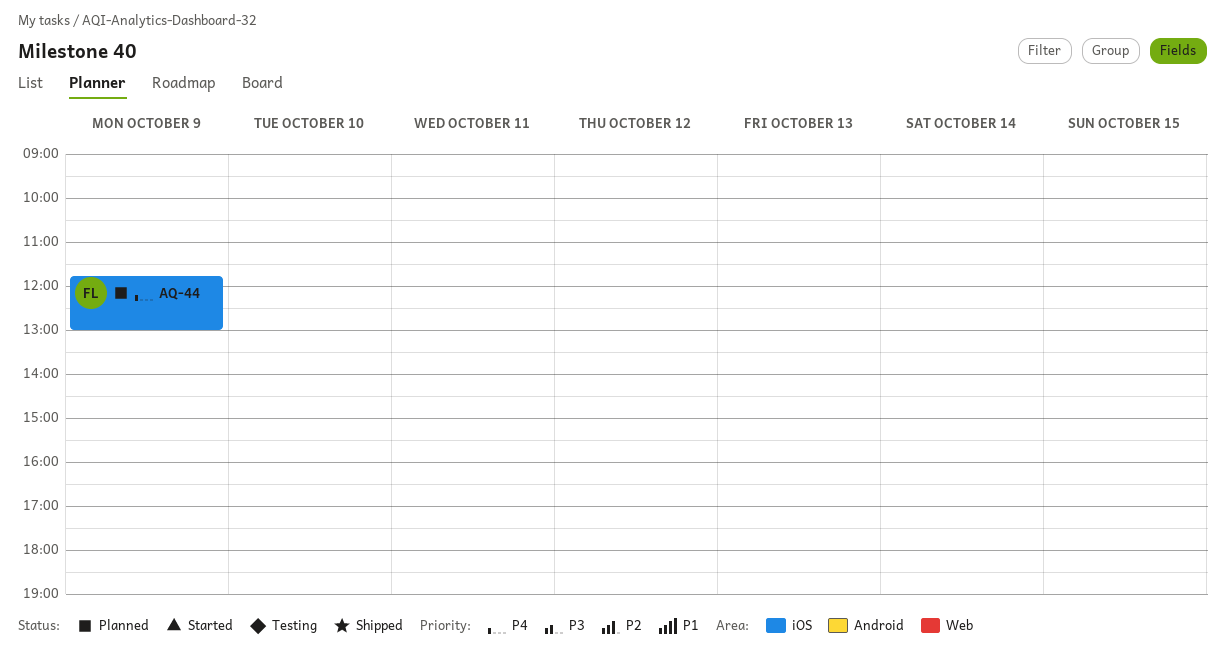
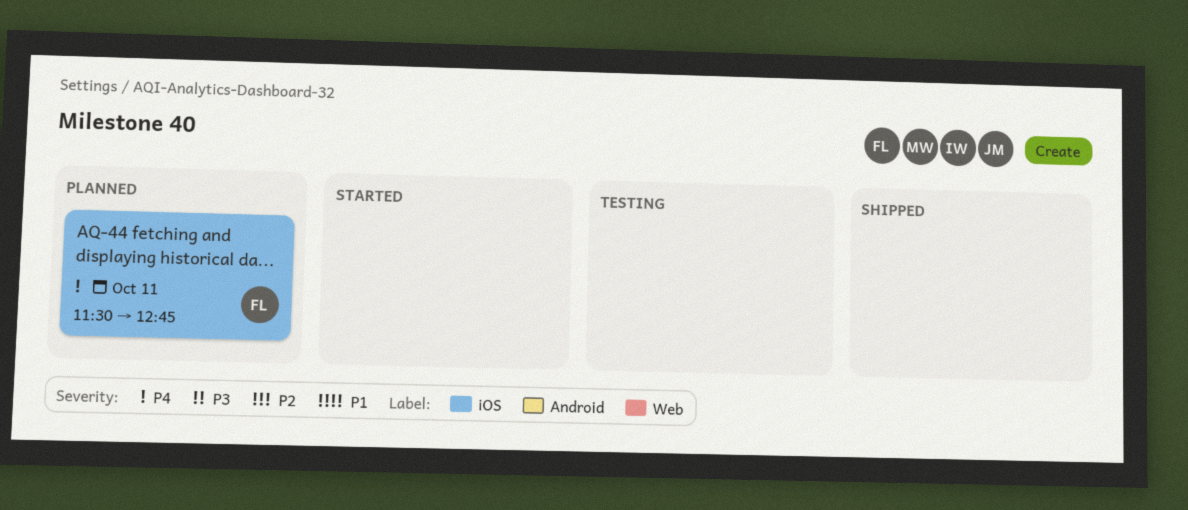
AQ-44, day: Oct 9 -> Oct 11
AQ-44, begins: 11:45 -> 11:30
AQ-44, ends: 13:00 -> 12:45

